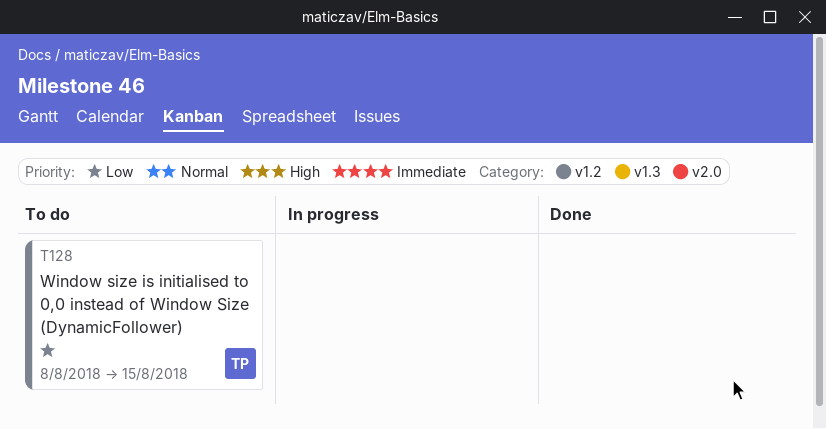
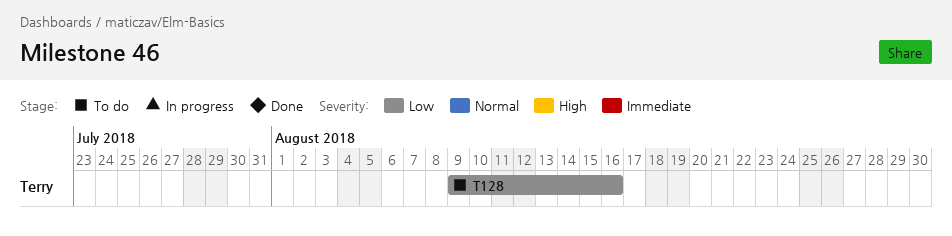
T128, start: Aug 8 -> Aug 9
T128, due: Aug 15 -> Aug 16

